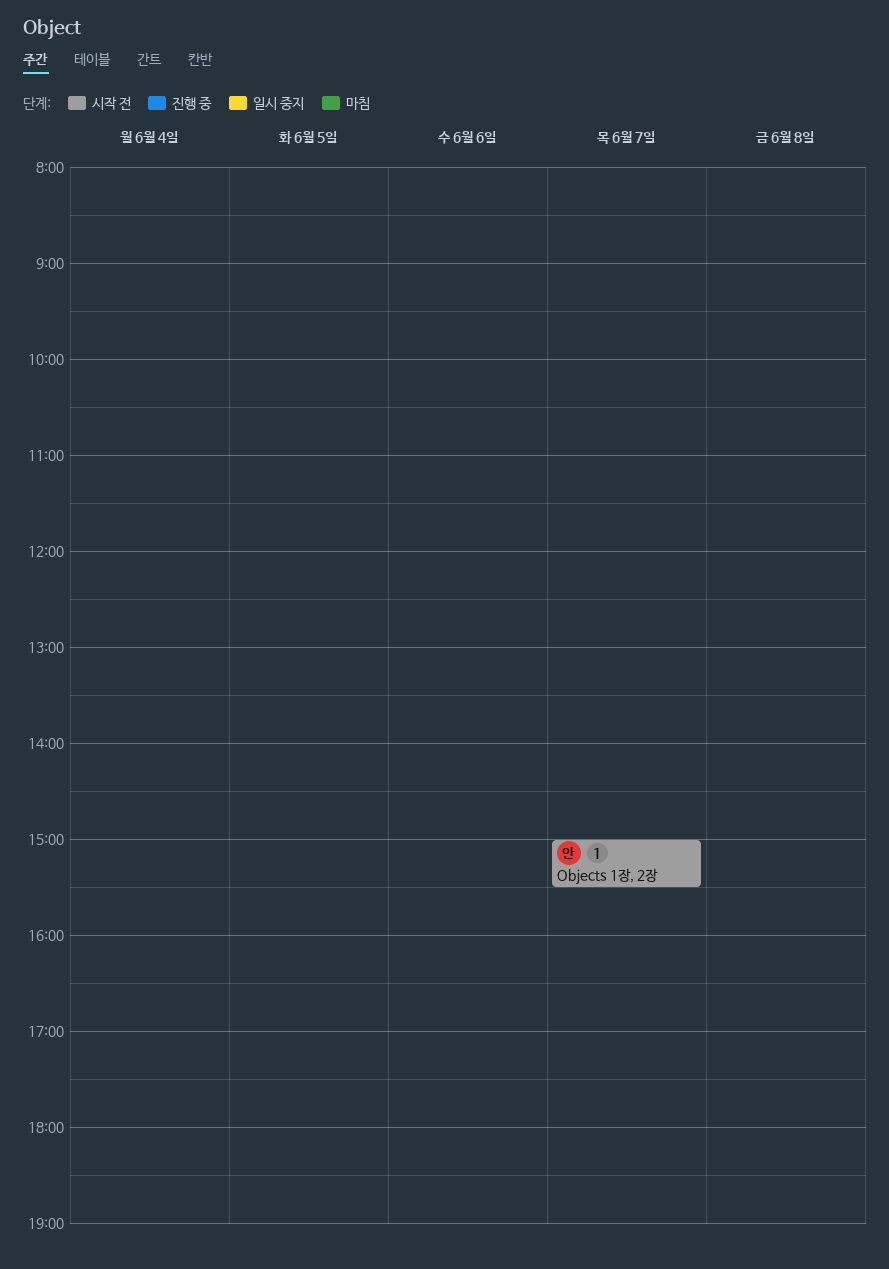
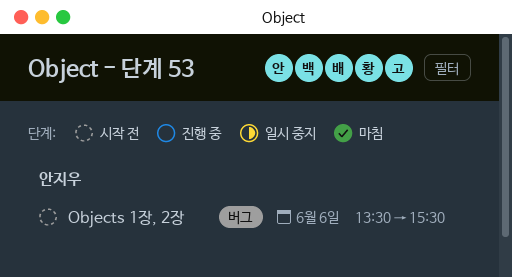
Objects 1장, 2장, day: Jun 7 -> Jun 6
Objects 1장, 2장, begins: 15:00 -> 13:30

